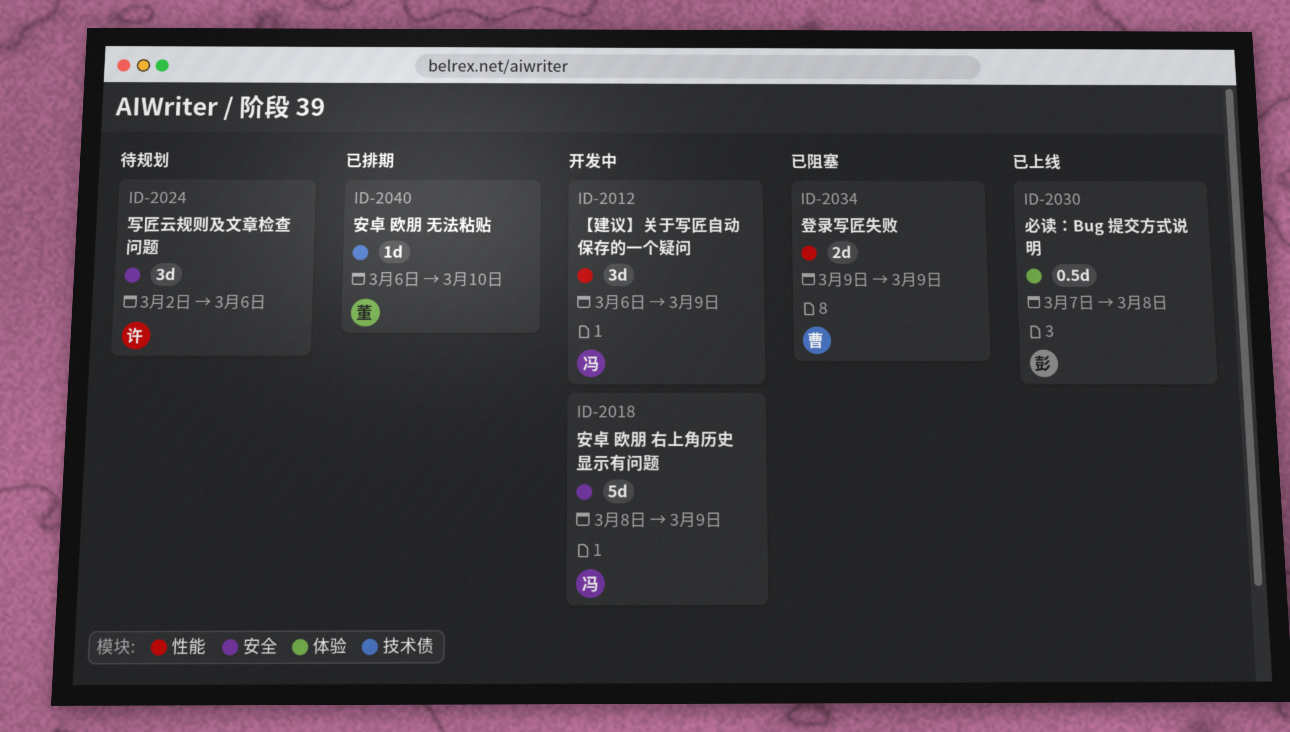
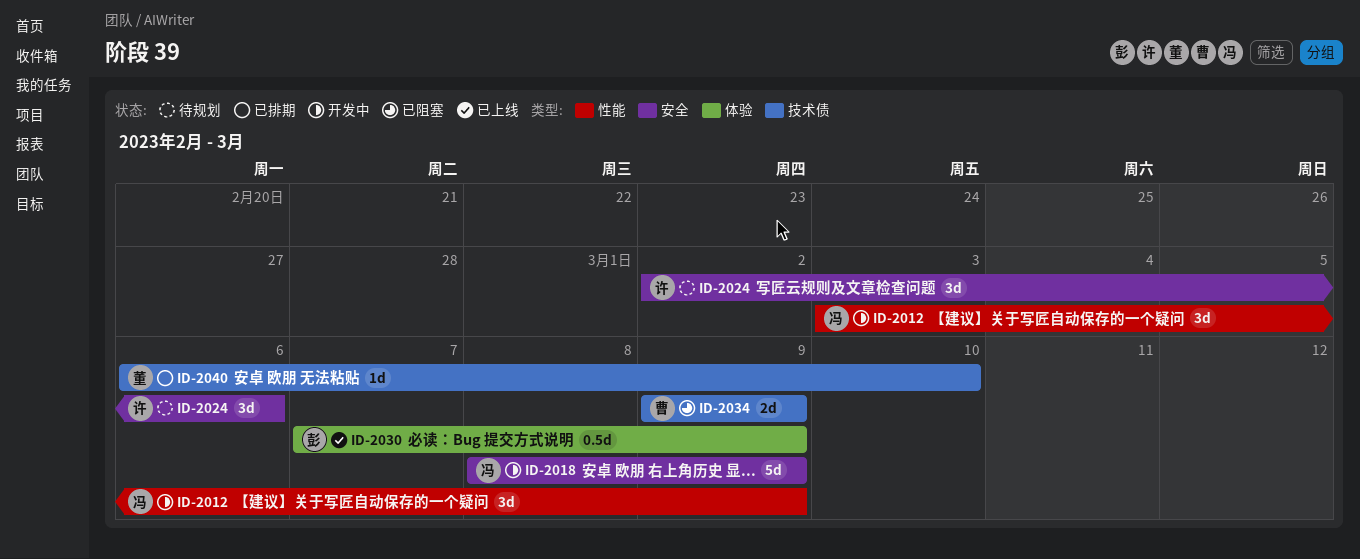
ID-2012, start: Mar 6 -> Mar 3
ID-2030, due: Mar 8 -> Mar 9
ID-2034, label: 性能 -> 技术债

